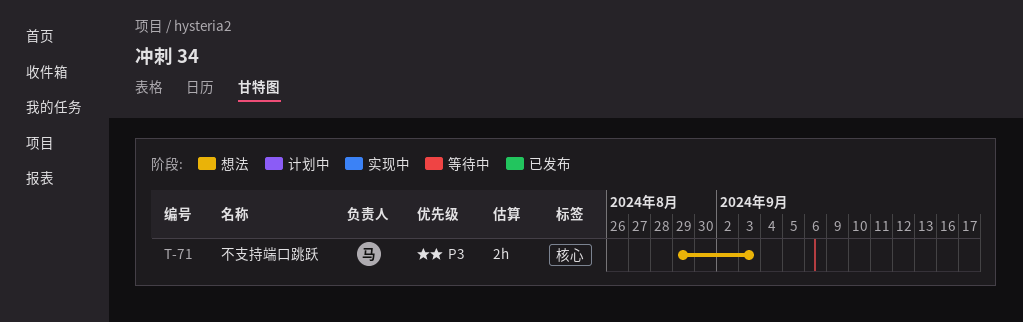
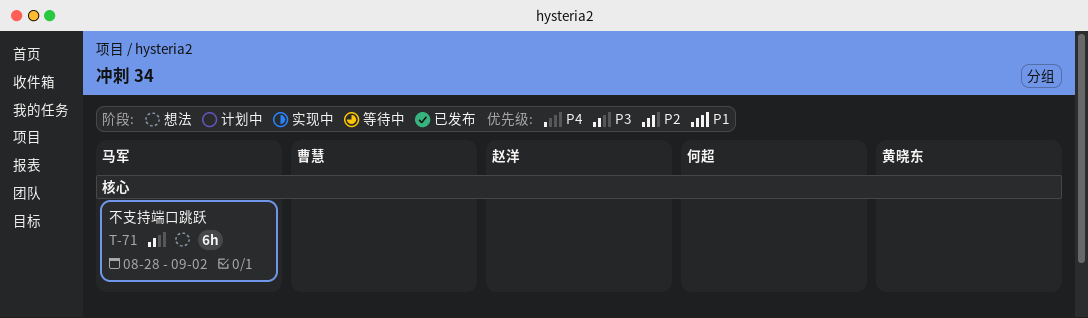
T-71, estimate: 2h -> 6h
T-71, start: Aug 29 -> Aug 28
T-71, due: Sep 3 -> Sep 2

